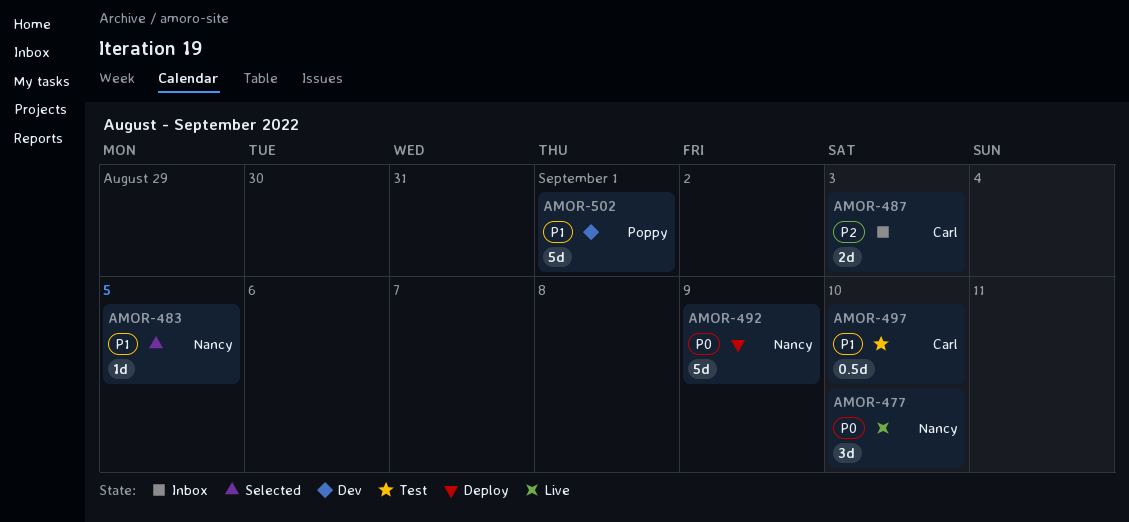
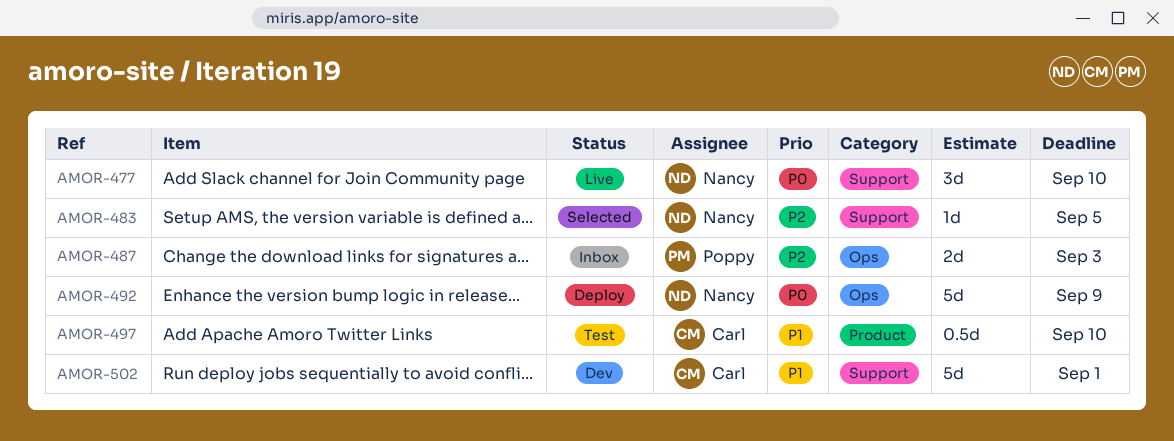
AMOR-483, priority: P1 -> P2
AMOR-487, owner: Carl -> Poppy
AMOR-502, owner: Poppy -> Carl

